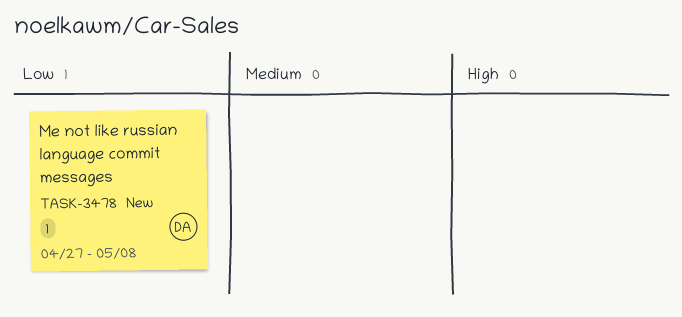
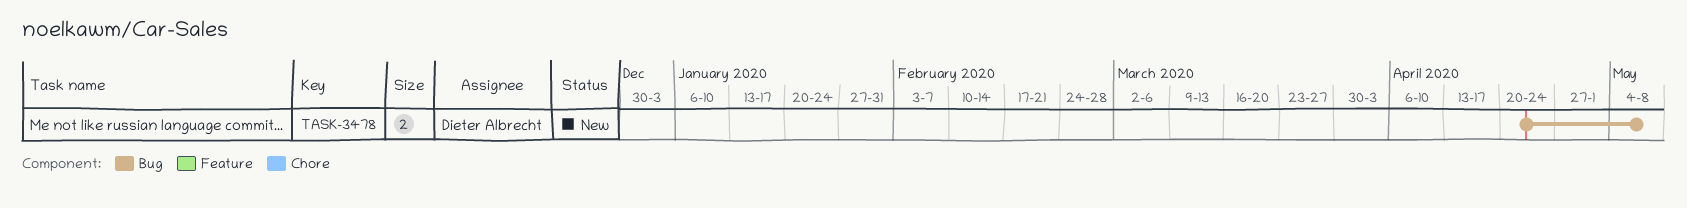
TASK-3478, estimate: 1 -> 2
TASK-3478, start: Apr 27 -> Apr 20

